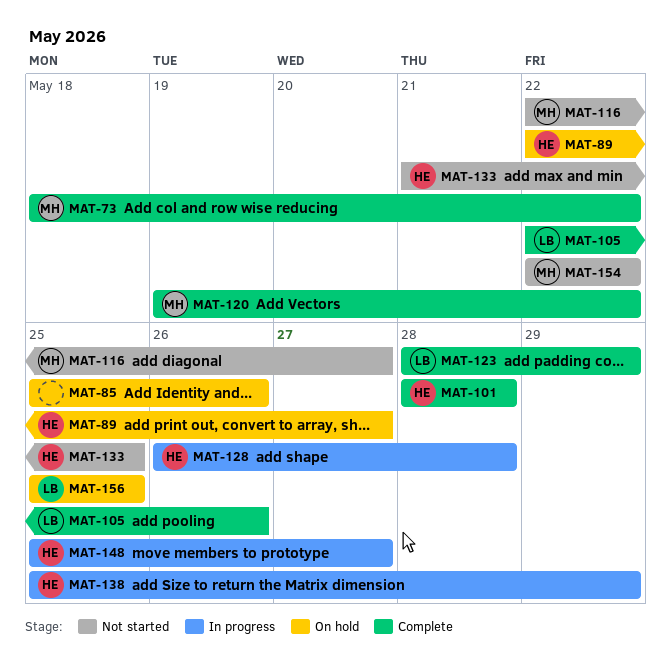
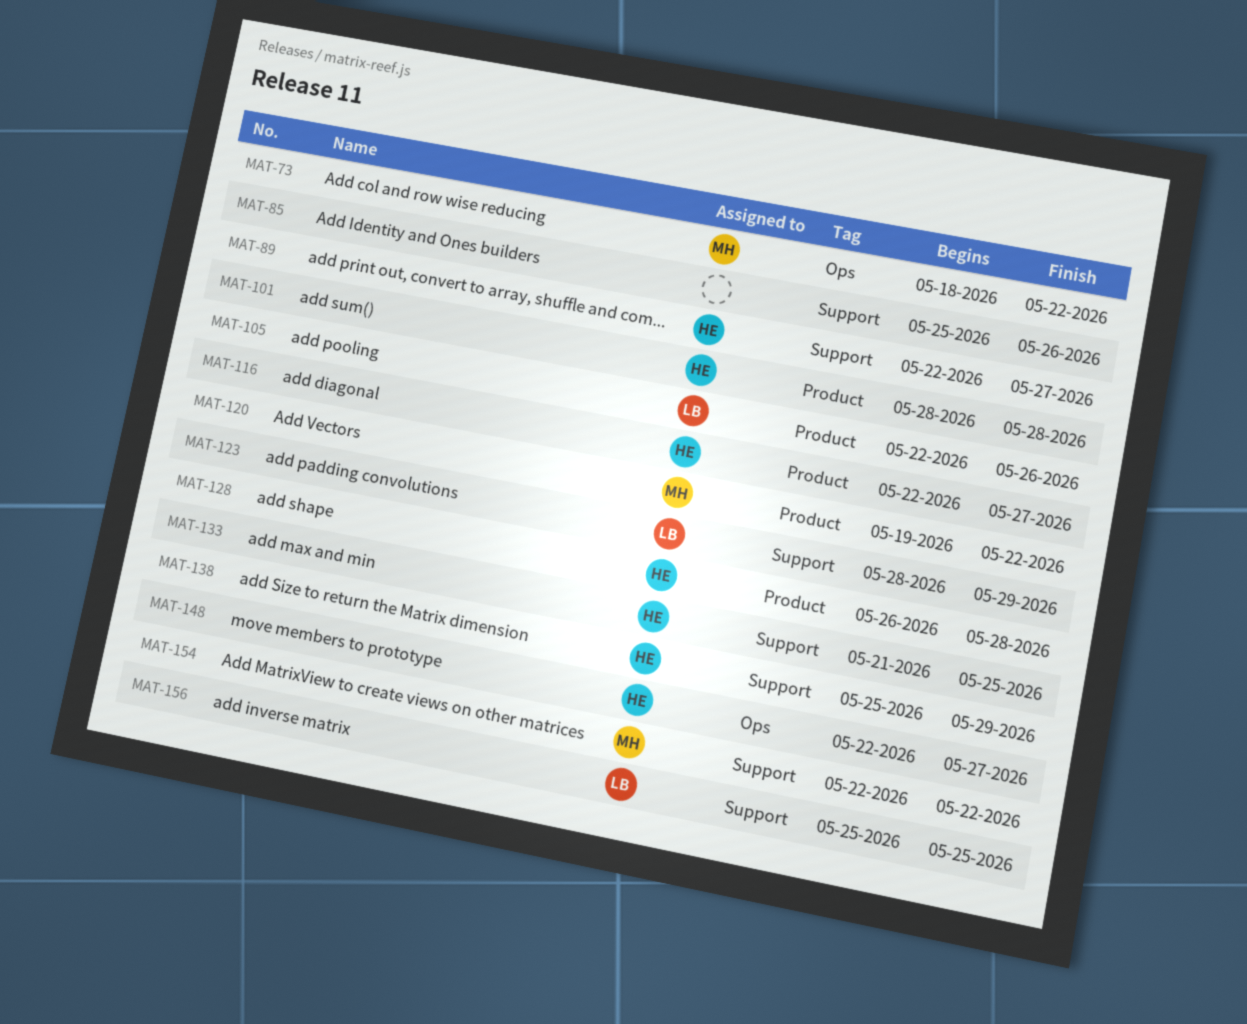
MAT-116, owner: MH -> HE
MAT-148, start: May 25 -> May 22

